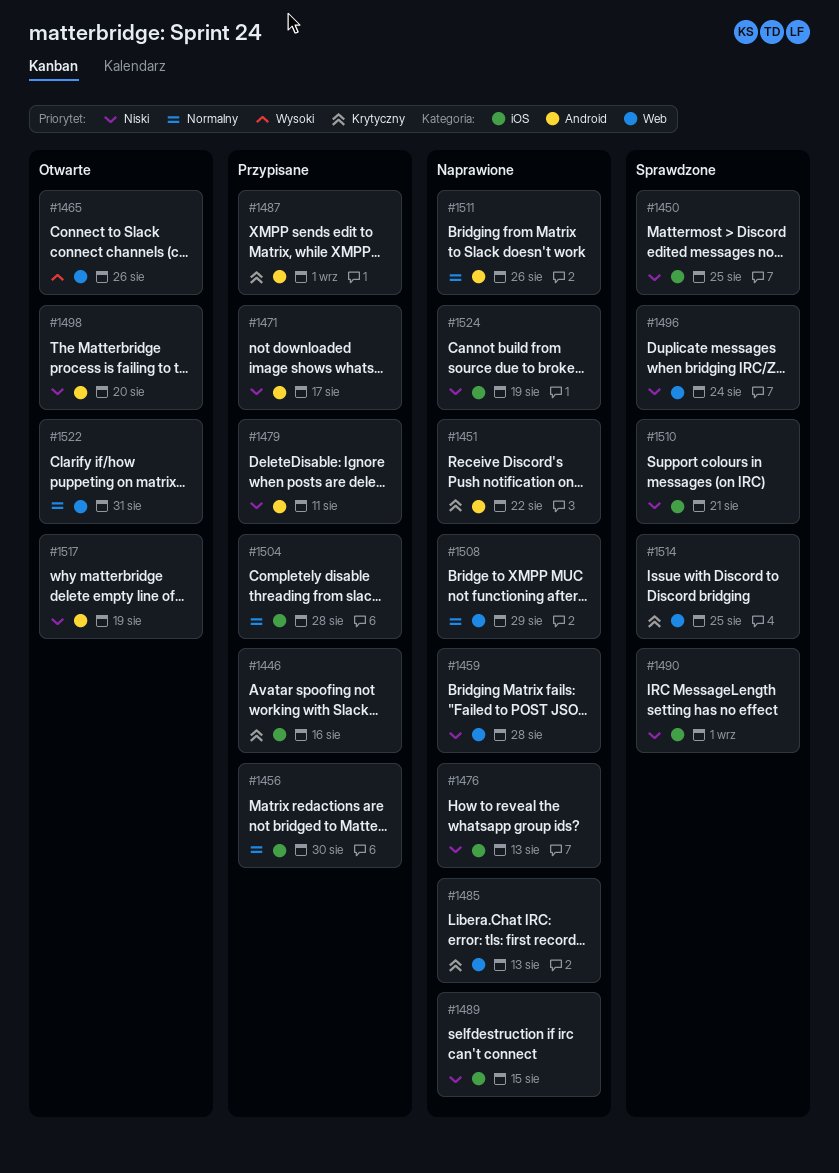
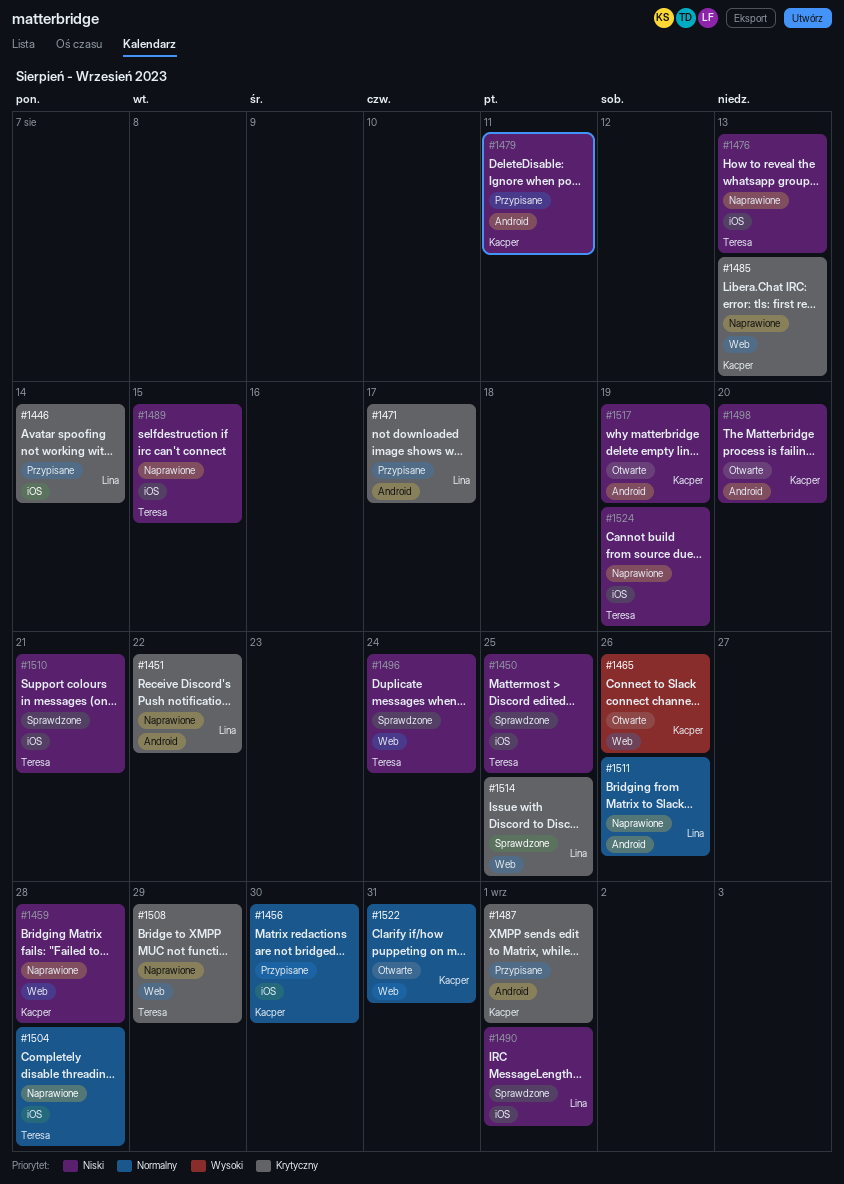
#1446, due: Aug 16 -> Aug 14
#1471, priority: Niski -> Krytyczny
#1504, status: Przypisane -> Naprawione
#1508, priority: Normalny -> Krytyczny

